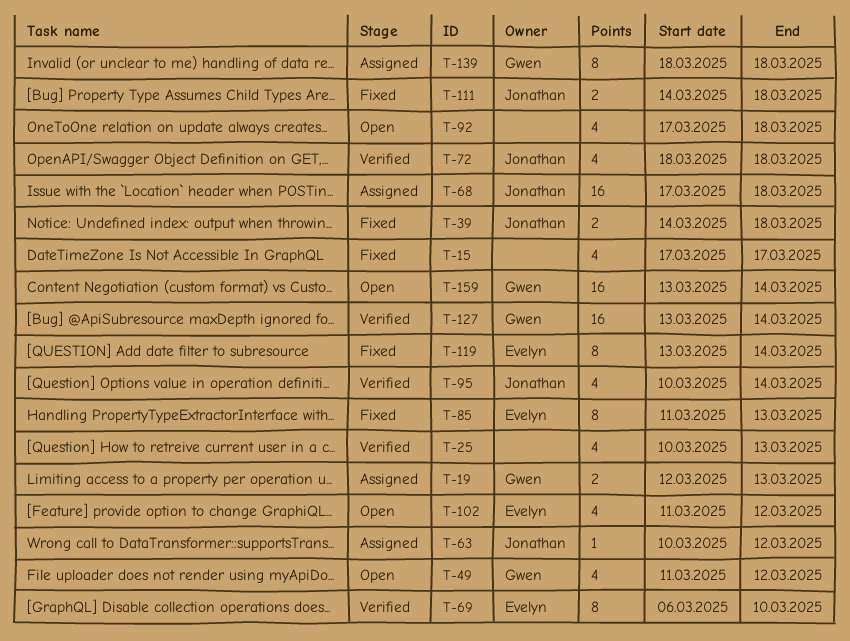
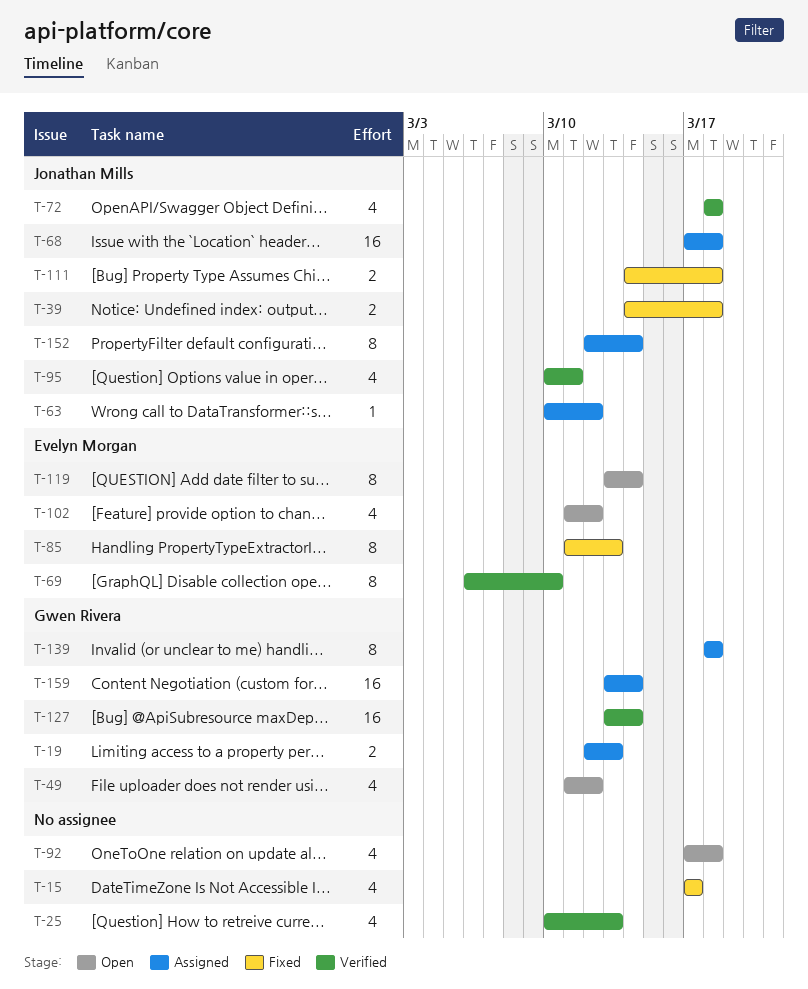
T-95, due: Mar 14 -> Mar 11
T-119, status: Fixed -> Open
T-152: none -> present
T-159, status: Open -> Assigned

